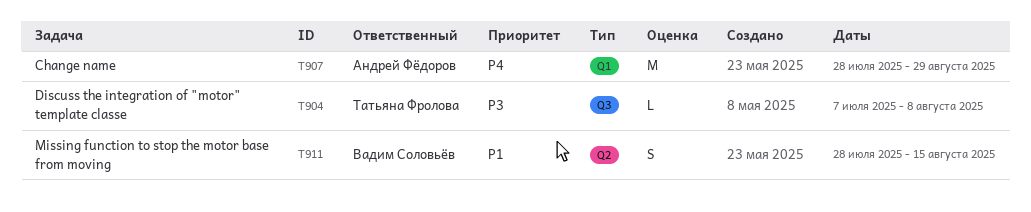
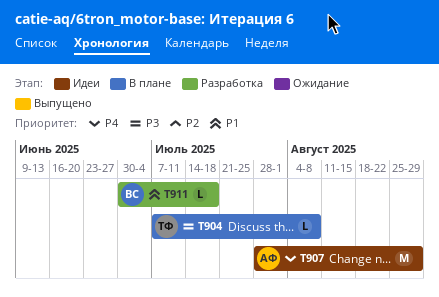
T911, estimate: S -> L
T911, start: Jul 28 -> Jun 30
T911, due: Aug 15 -> Jul 18

